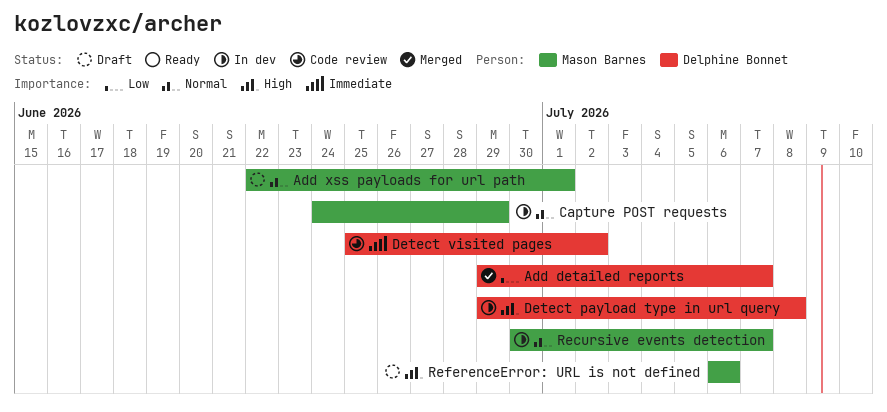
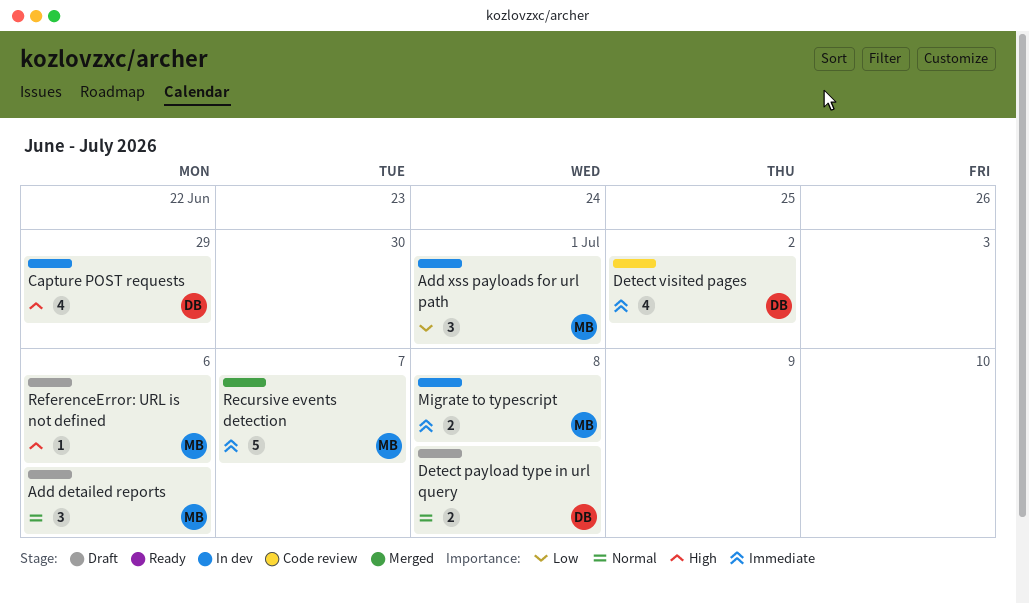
Add detailed reports, status: Merged -> Draft
Add detailed reports, owner: Delphine Bonnet -> Mason Barnes
Add detailed reports, priority: Low -> Normal
Add detailed reports, due: Jul 7 -> Jul 6
Add xss payloads for url path, status: Draft -> In dev
Add xss payloads for url path, priority: Normal -> Low
Capture POST requests, owner: Mason Barnes -> Delphine Bonnet
Capture POST requests, priority: Normal -> High
Detect payload type in url query, status: In dev -> Draft
Detect payload type in url query, priority: High -> Normal
Migrate to typescript: none -> present
Recursive events detection, status: In dev -> Merged
Recursive events detection, priority: Normal -> Immediate

